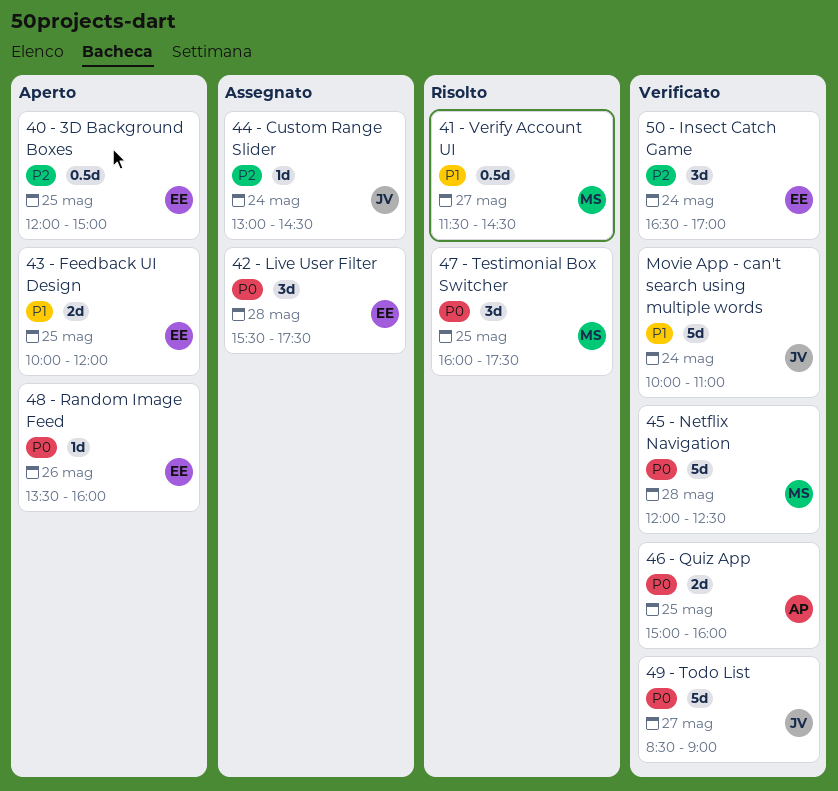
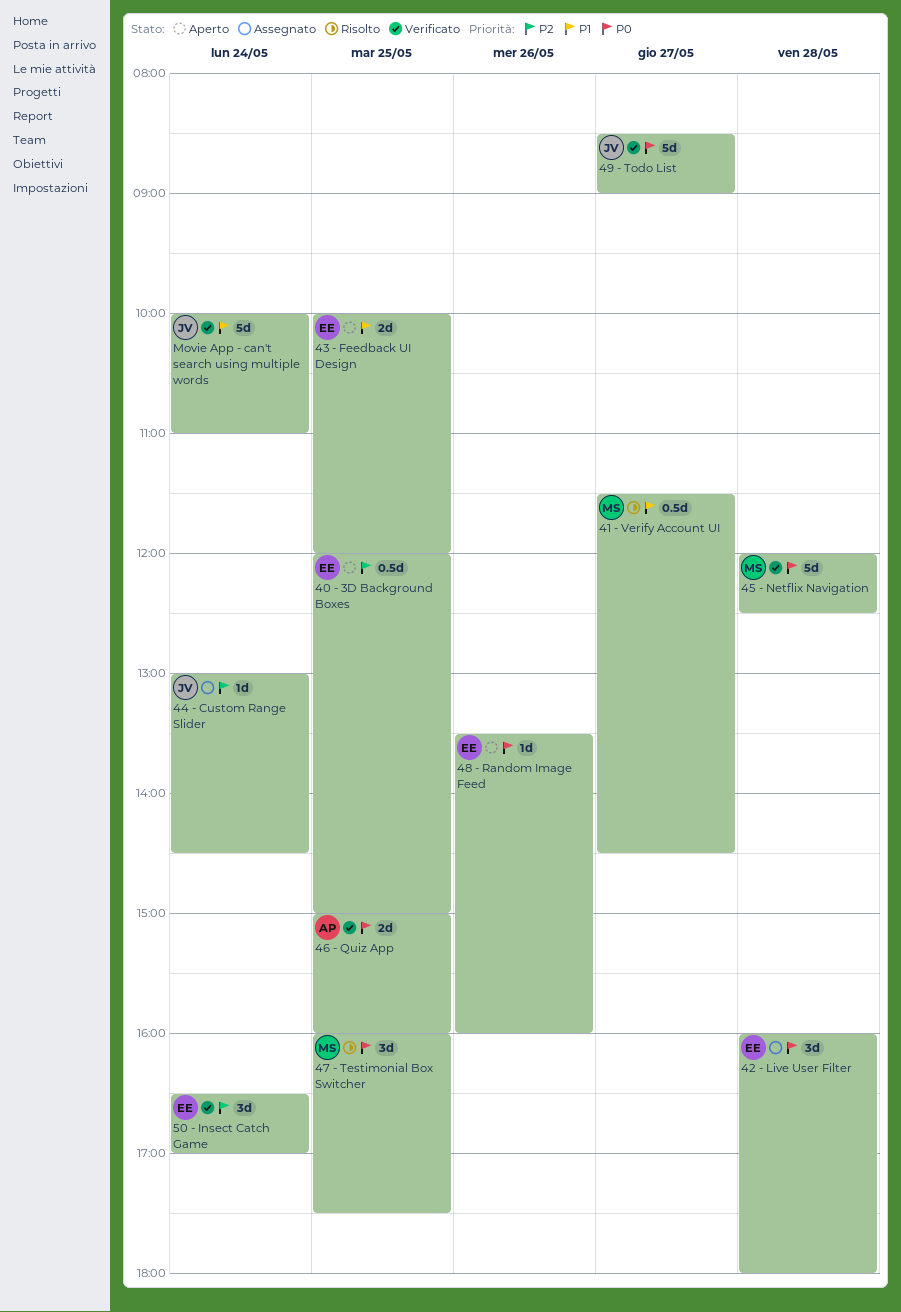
42 - Live User Filter, begins: 15:30 -> 16:00
42 - Live User Filter, ends: 17:30 -> 18:00

